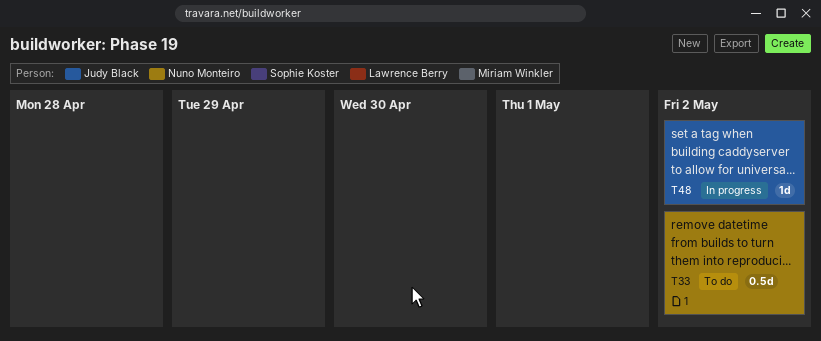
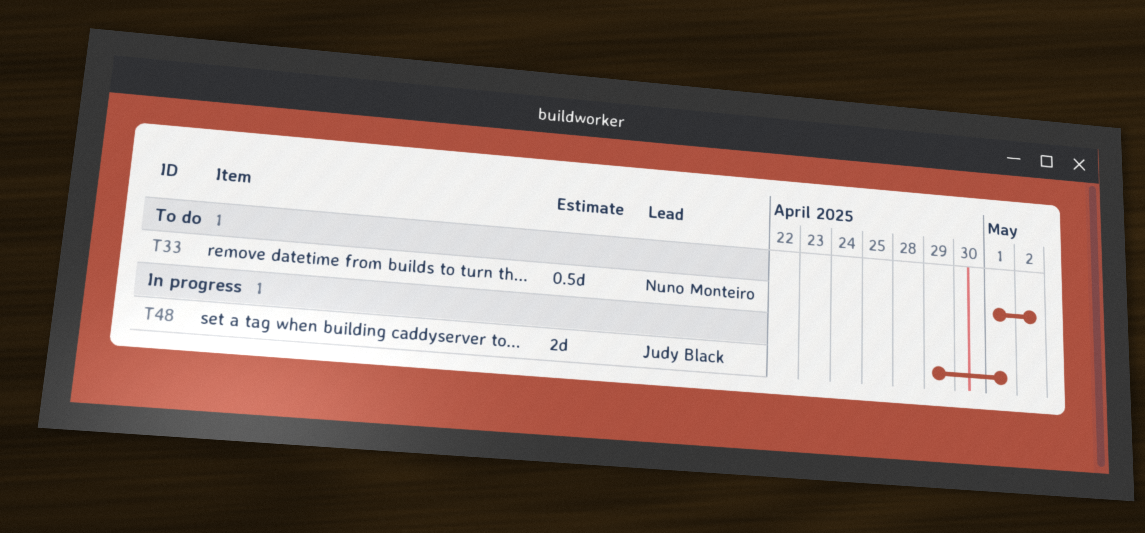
T48, estimate: 1d -> 2d
T48, due: May 2 -> May 1

